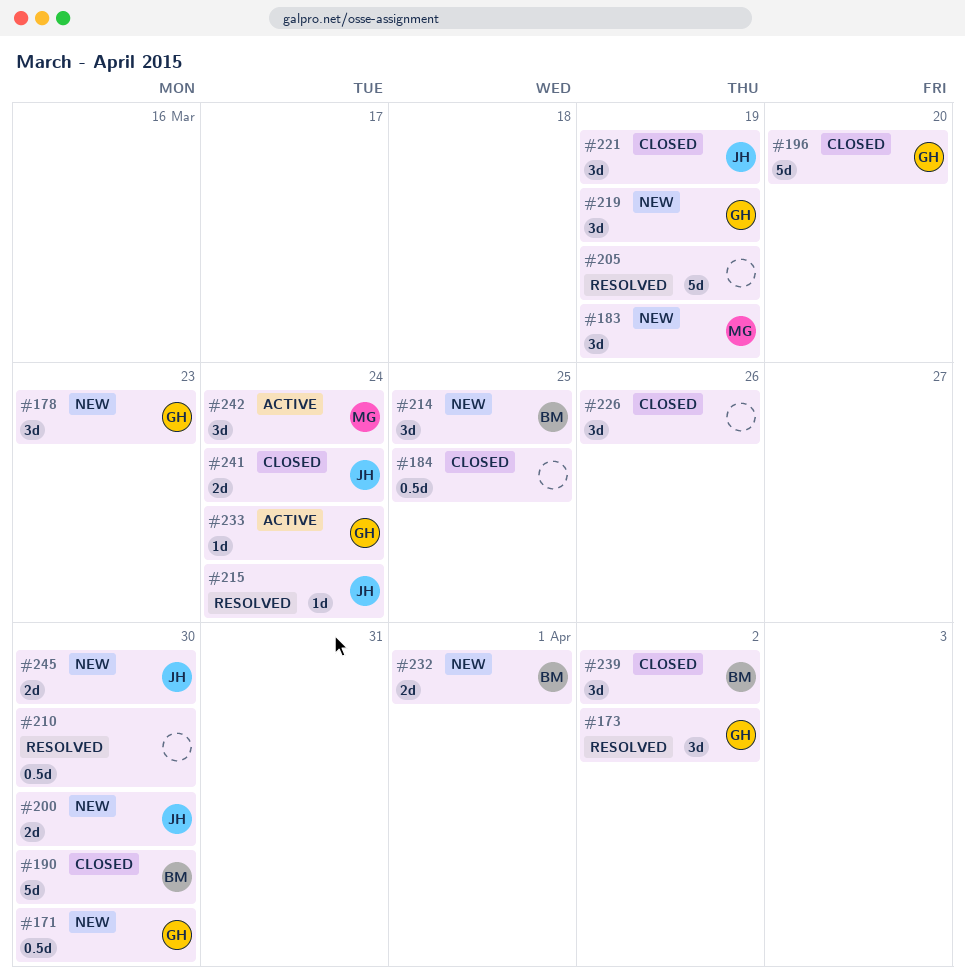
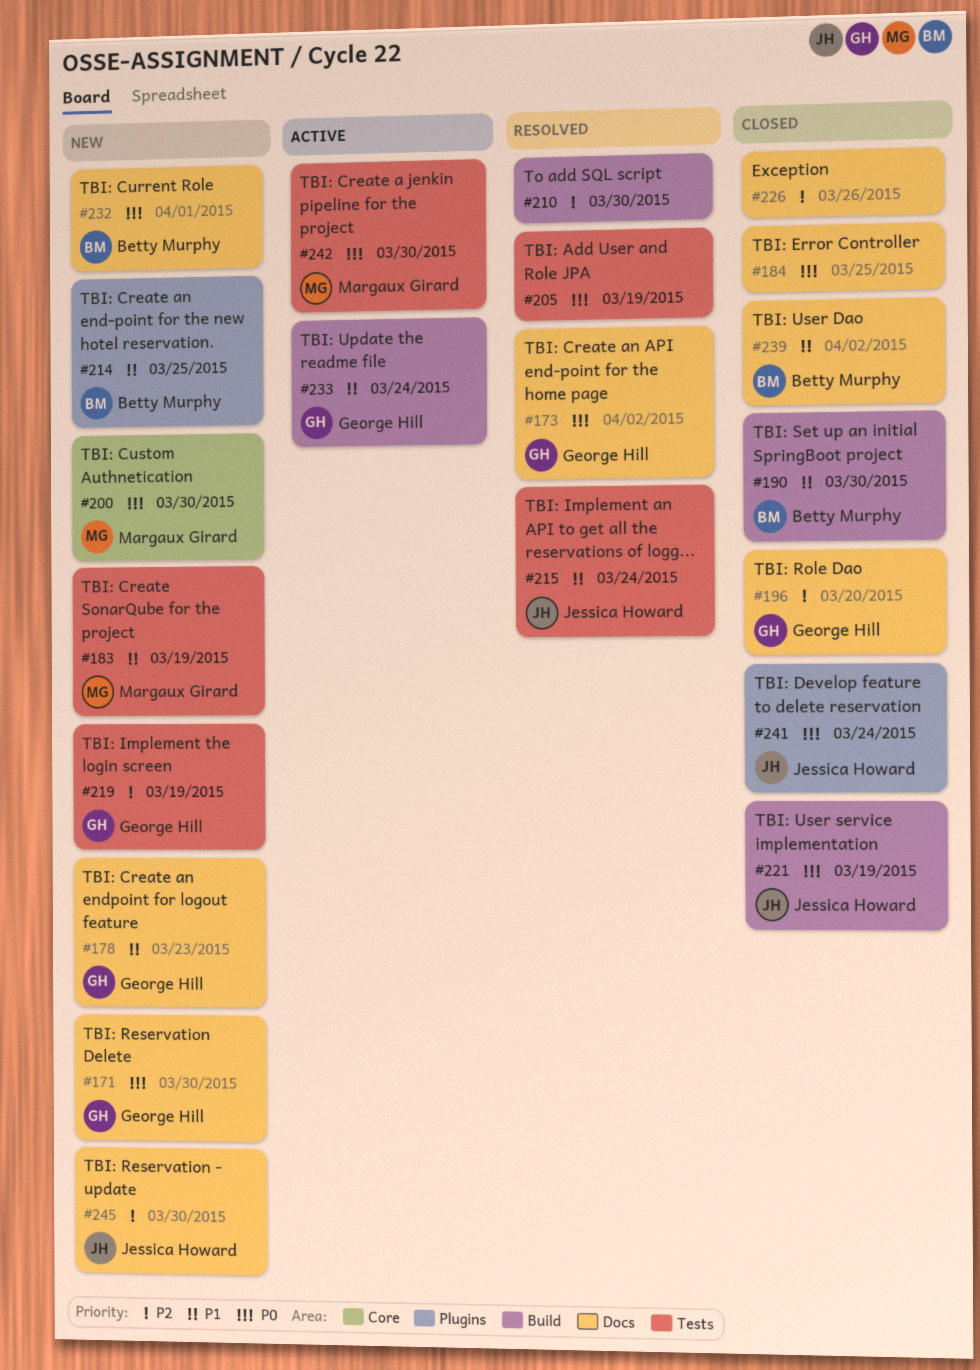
#200, owner: Jessica Howard -> Margaux Girard
#242, due: Mar 24 -> Mar 30

